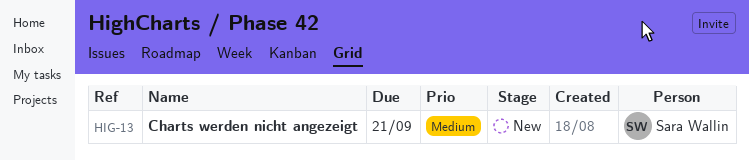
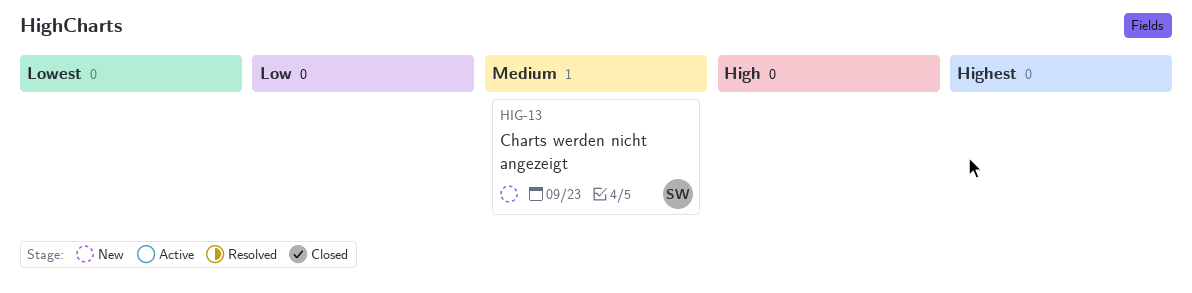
HIG-13, due: Sep 21 -> Sep 23

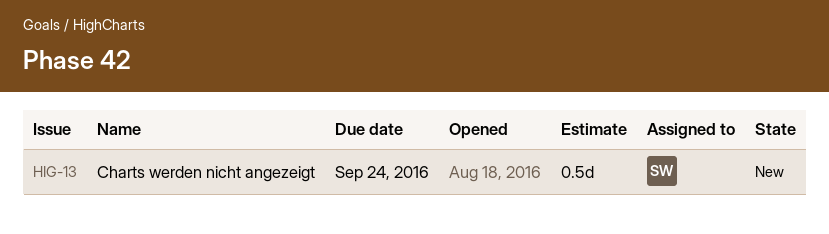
HIG-13, due: Sep 23 -> Sep 24

